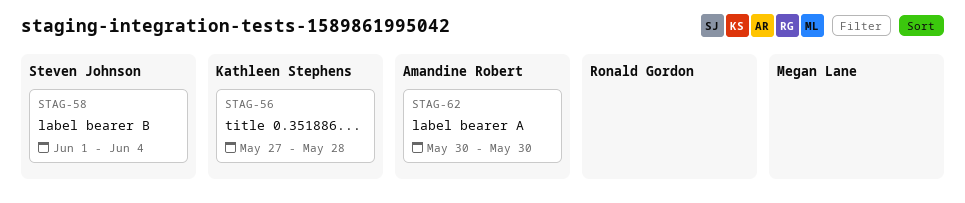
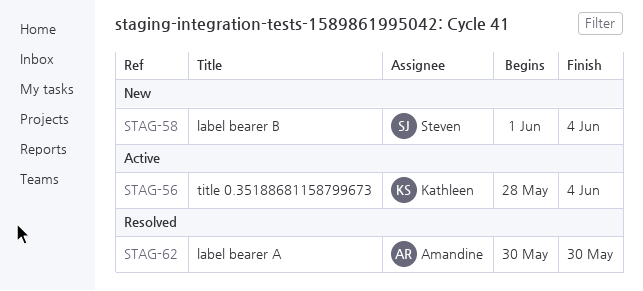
STAG-56, start: May 27 -> May 28
STAG-56, due: May 28 -> Jun 4

